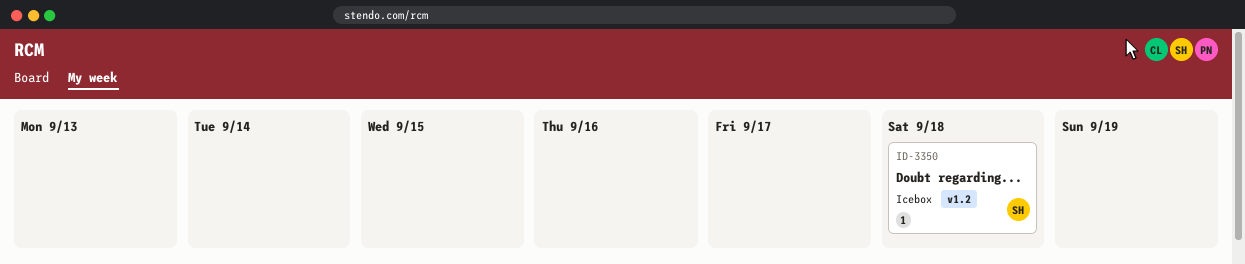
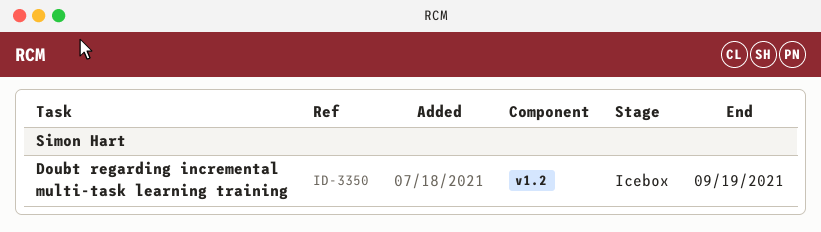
ID-3350, due: Sep 18 -> Sep 19

